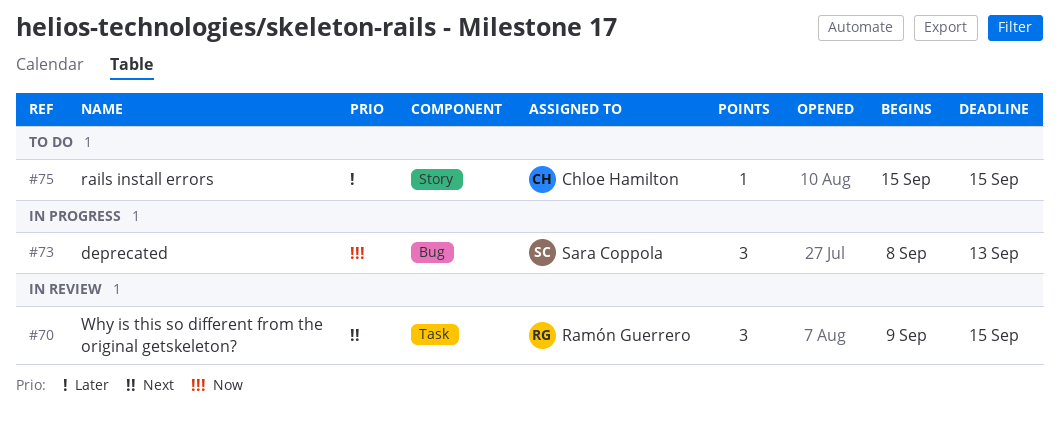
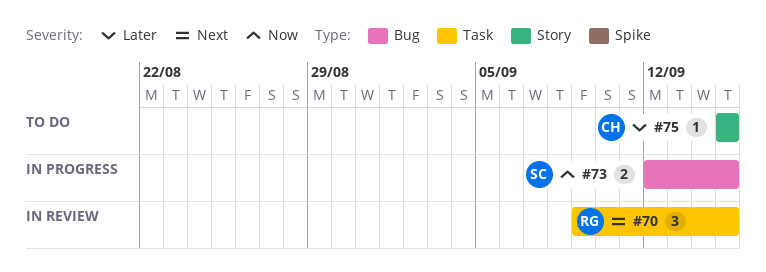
#73, estimate: 3 -> 2
#73, start: Sep 8 -> Sep 12
#73, due: Sep 13 -> Sep 15

